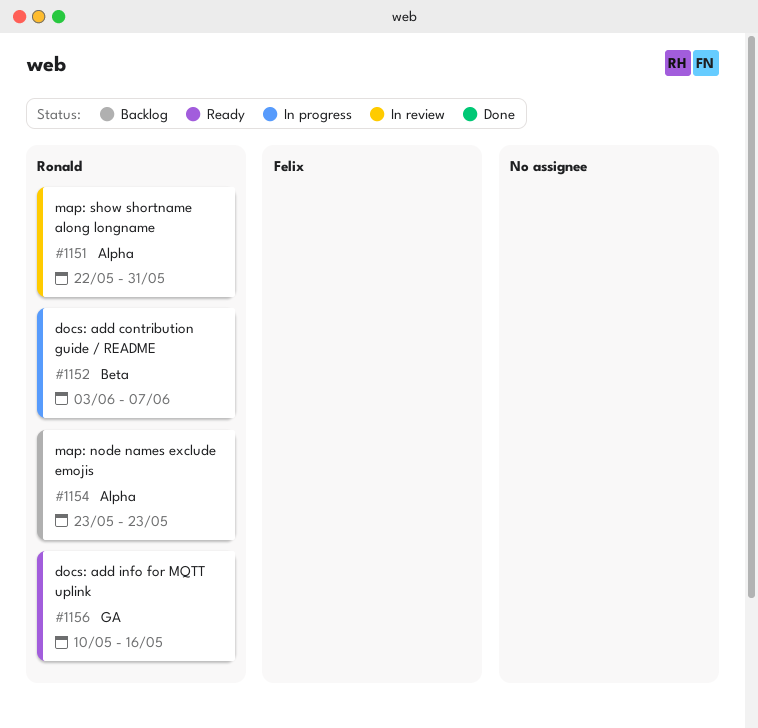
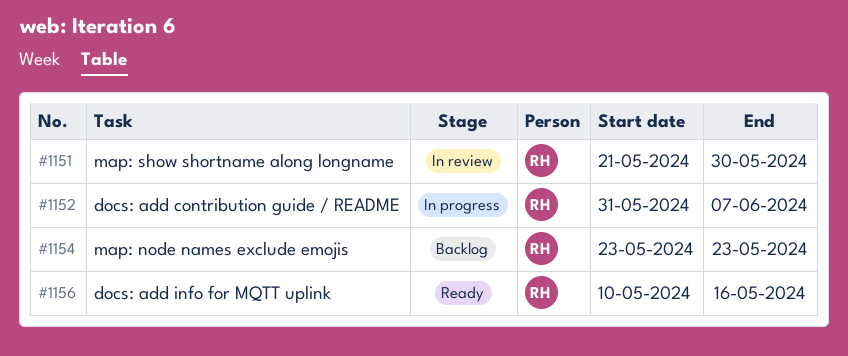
#1151, start: May 22 -> May 21
#1151, due: May 31 -> May 30
#1152, start: Jun 3 -> May 31

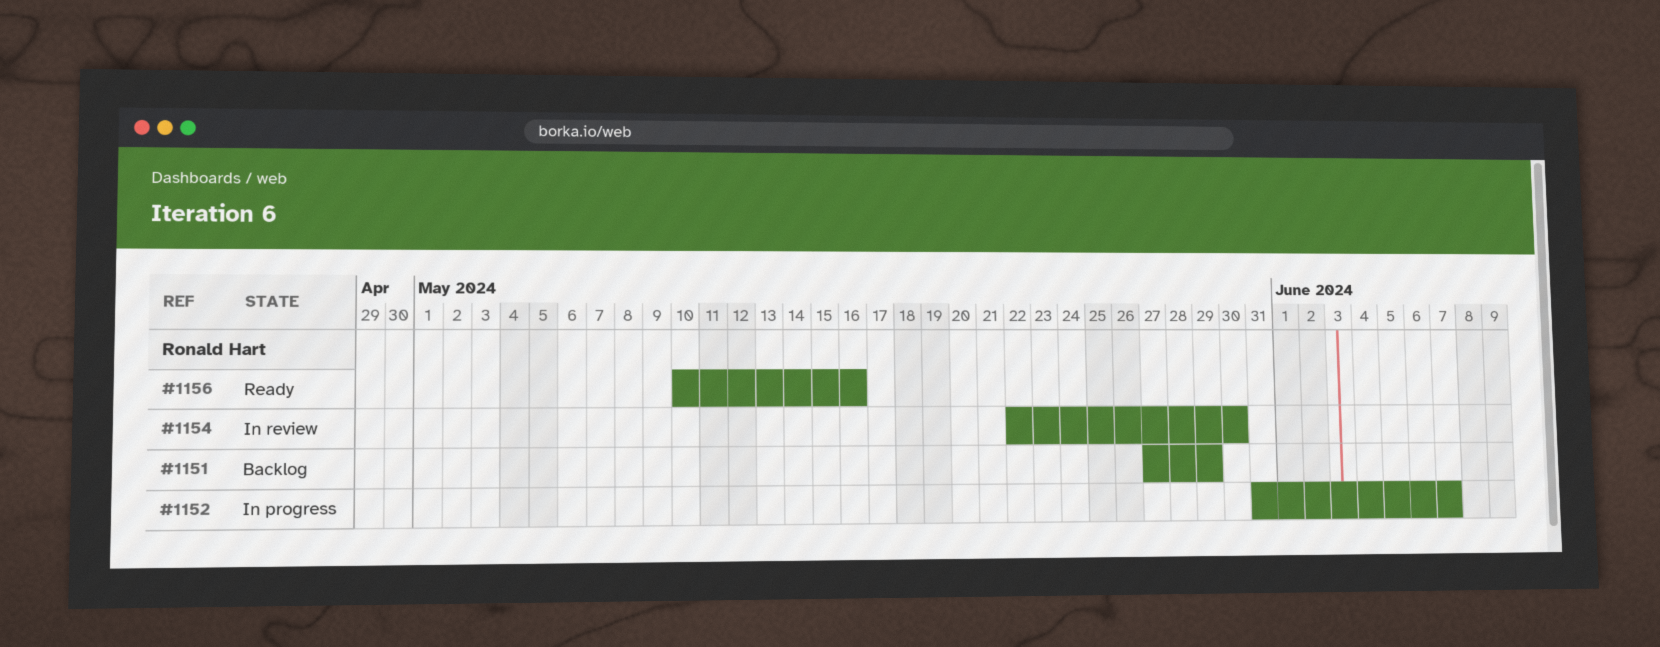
#1151, status: In review -> Backlog
#1151, start: May 21 -> May 27
#1151, due: May 30 -> May 29
#1154, status: Backlog -> In review
#1154, start: May 23 -> May 22
#1154, due: May 23 -> May 30

